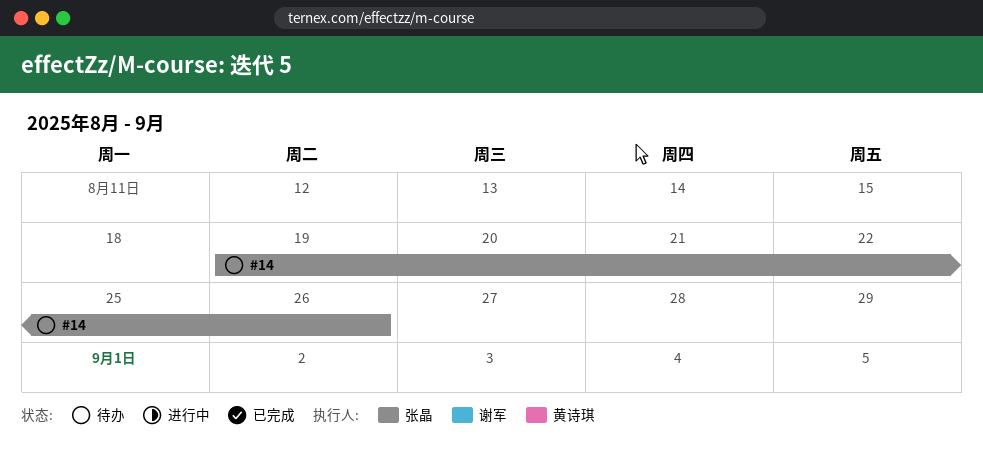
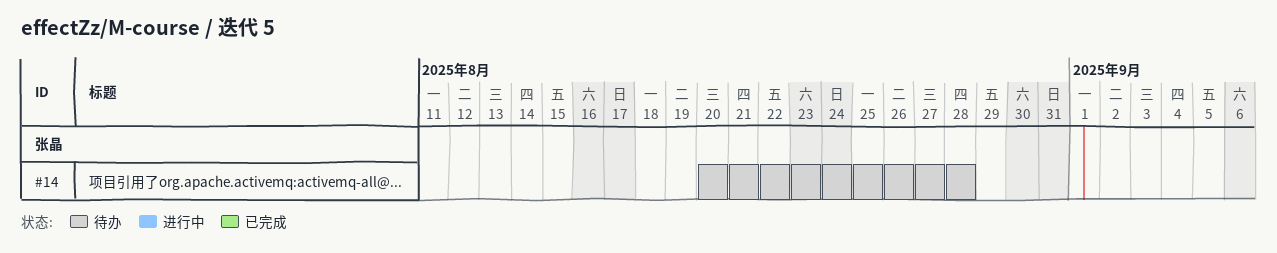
#14, start: Aug 19 -> Aug 20
#14, due: Aug 26 -> Aug 28

